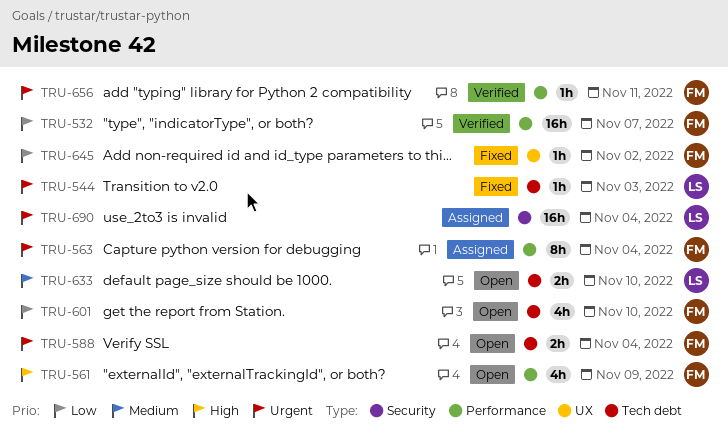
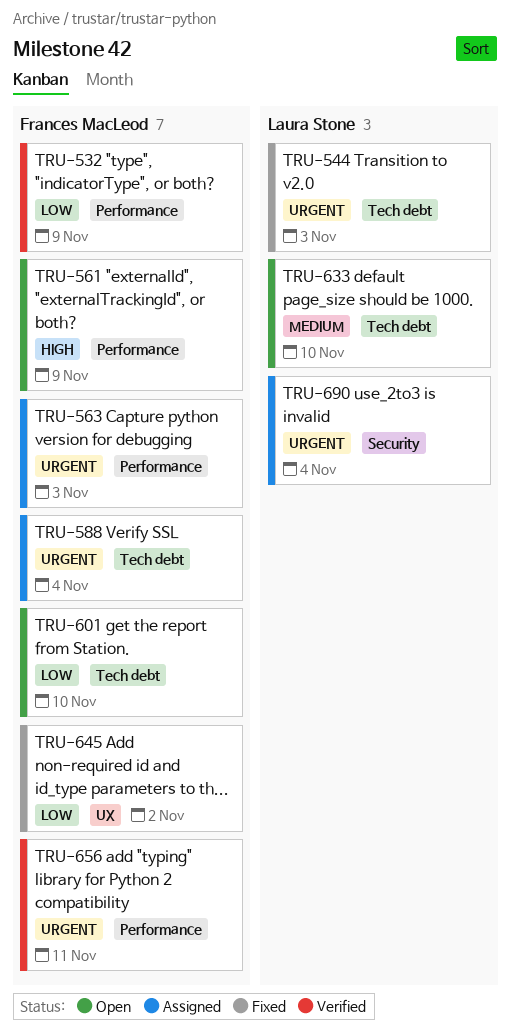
TRU-532, due: Nov 7 -> Nov 9
TRU-563, due: Nov 4 -> Nov 3
TRU-588, status: Open -> Assigned

